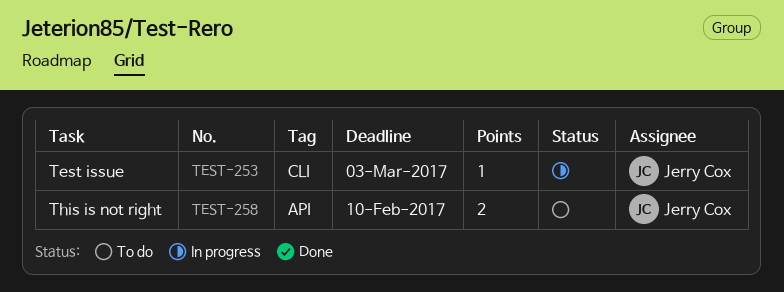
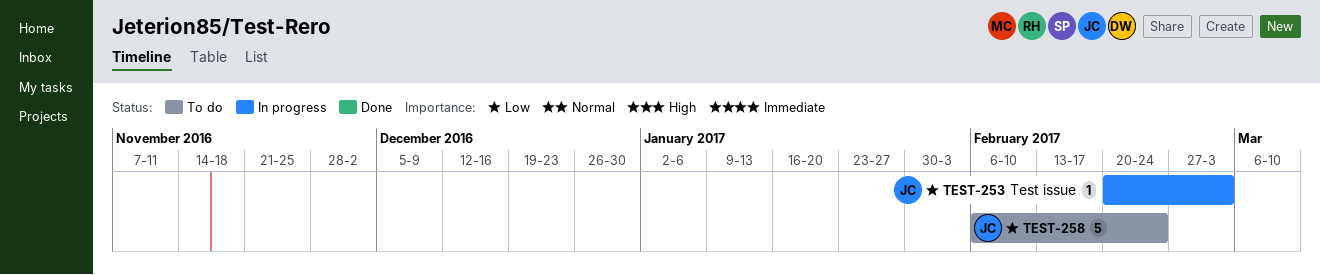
TEST-258, estimate: 2 -> 5
TEST-258, due: Feb 10 -> Feb 24

